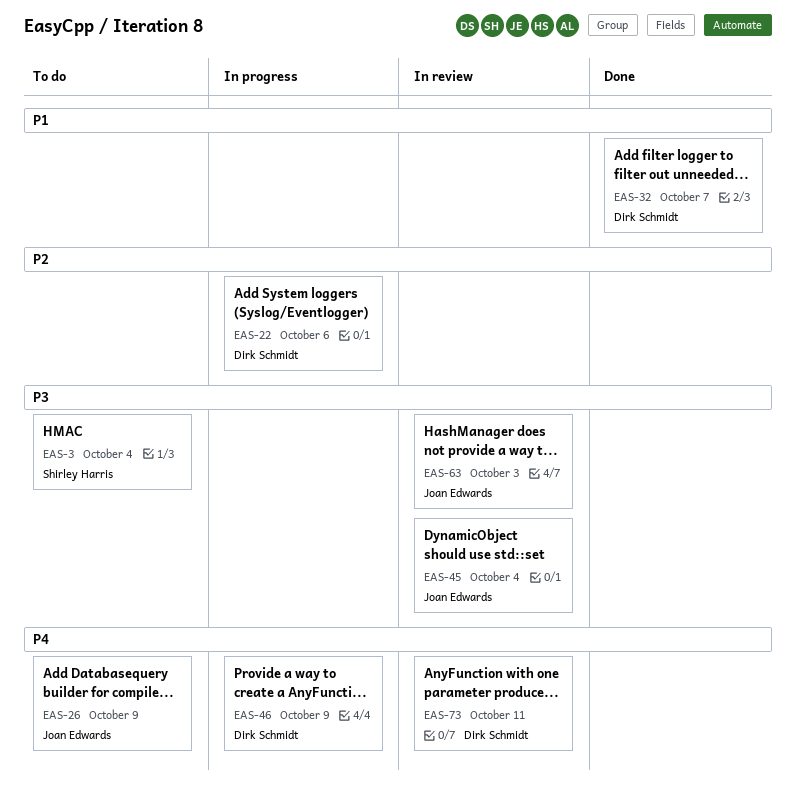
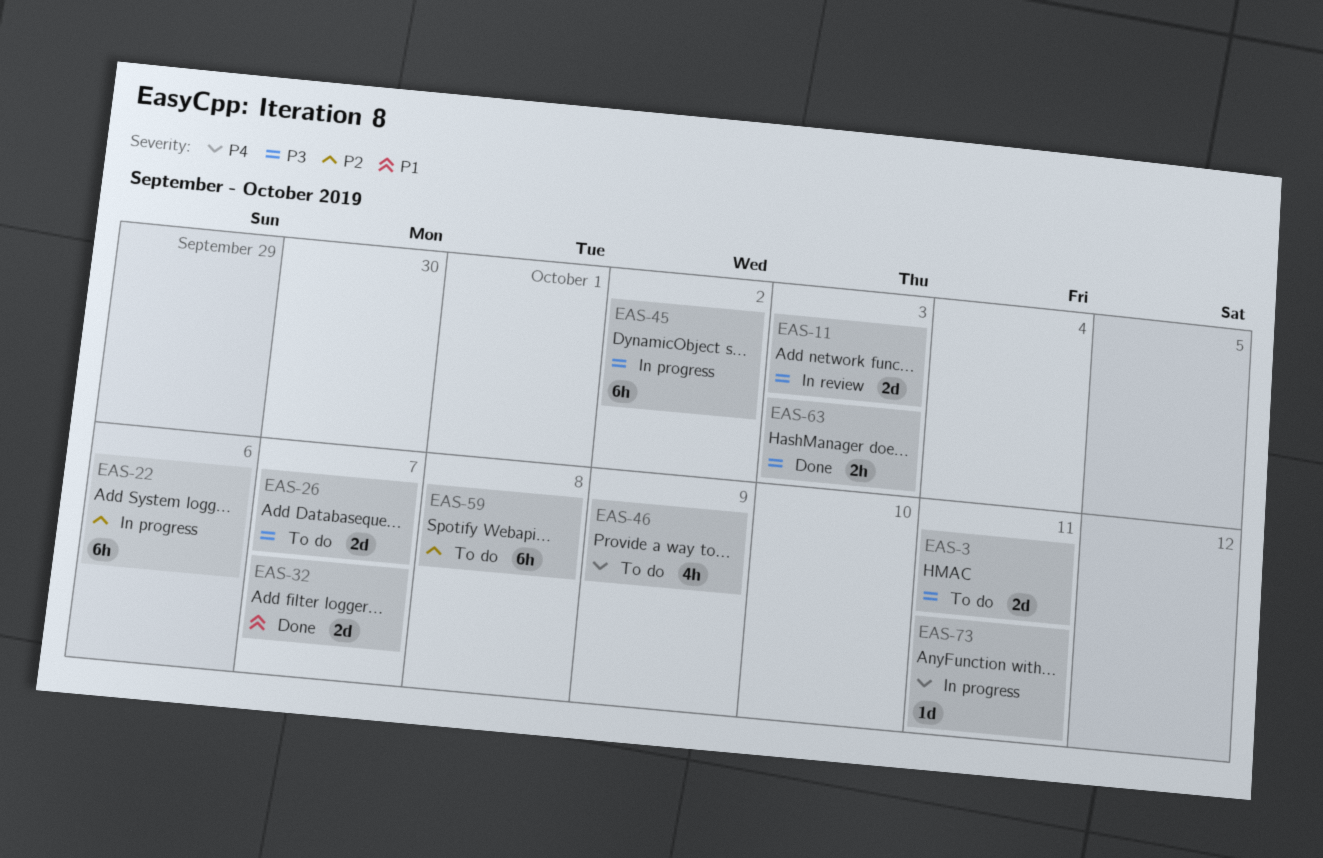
EAS-3, due: Oct 4 -> Oct 11
EAS-11: none -> present
EAS-26, priority: P4 -> P3
EAS-26, due: Oct 9 -> Oct 7
EAS-45, status: In review -> In progress
EAS-45, due: Oct 4 -> Oct 2
EAS-46, status: In progress -> To do
EAS-59: none -> present
EAS-63, status: In review -> Done
EAS-73, status: In review -> In progress

